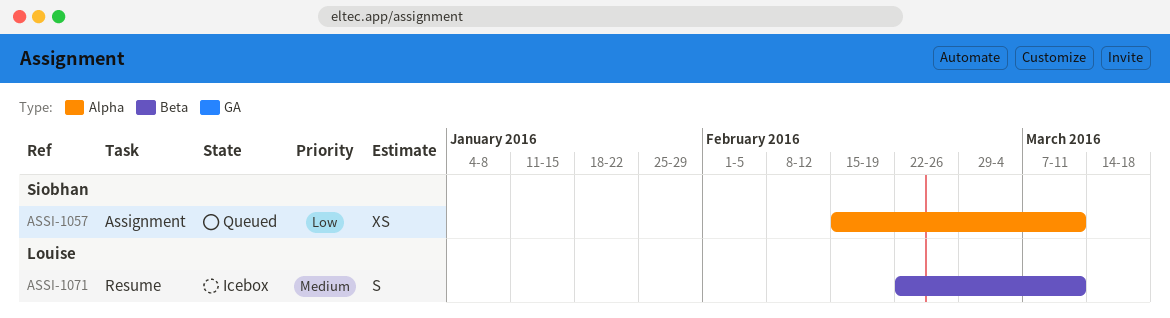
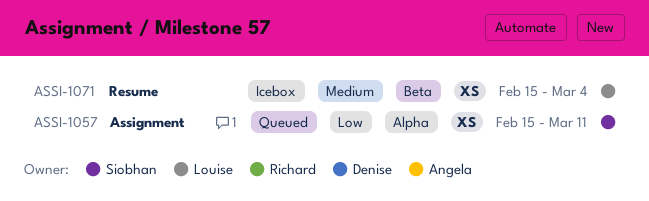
ASSI-1071, estimate: S -> XS
ASSI-1071, start: Feb 22 -> Feb 15
ASSI-1071, due: Mar 11 -> Mar 4

